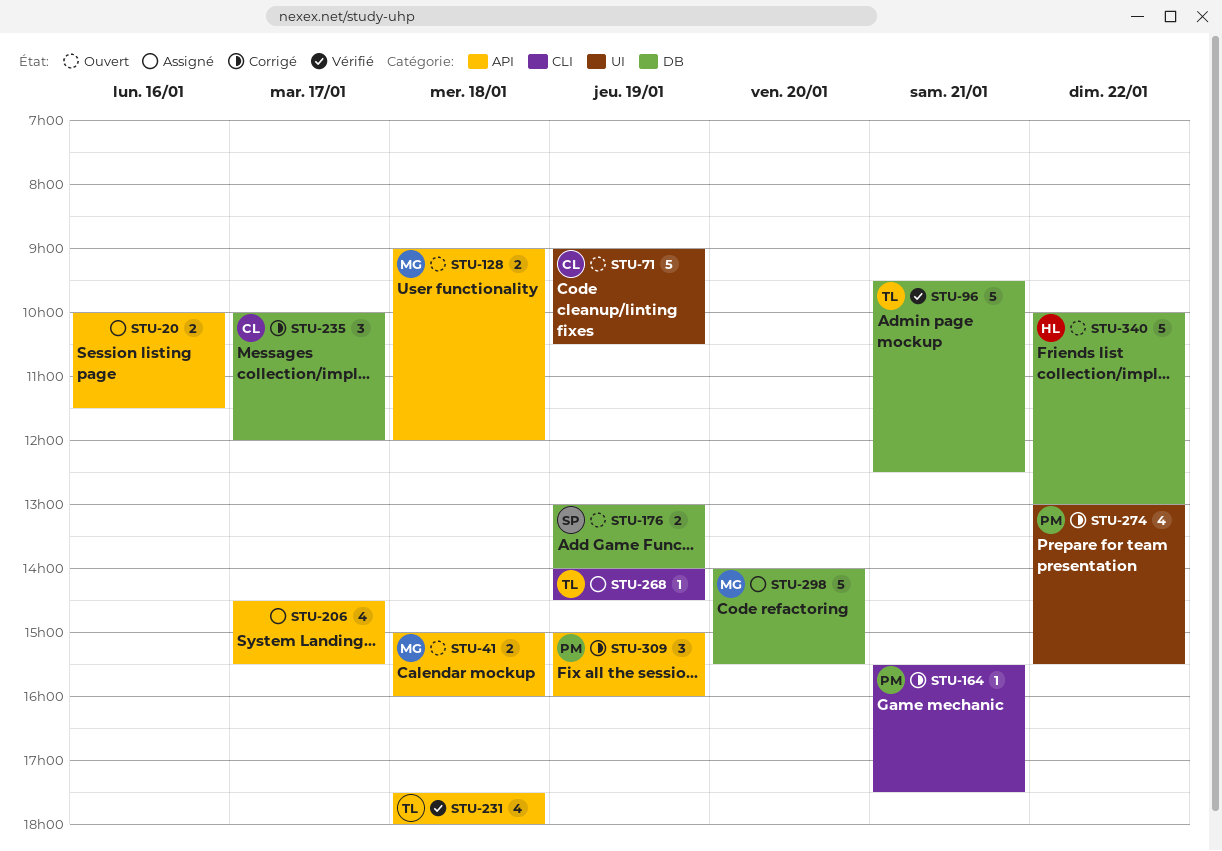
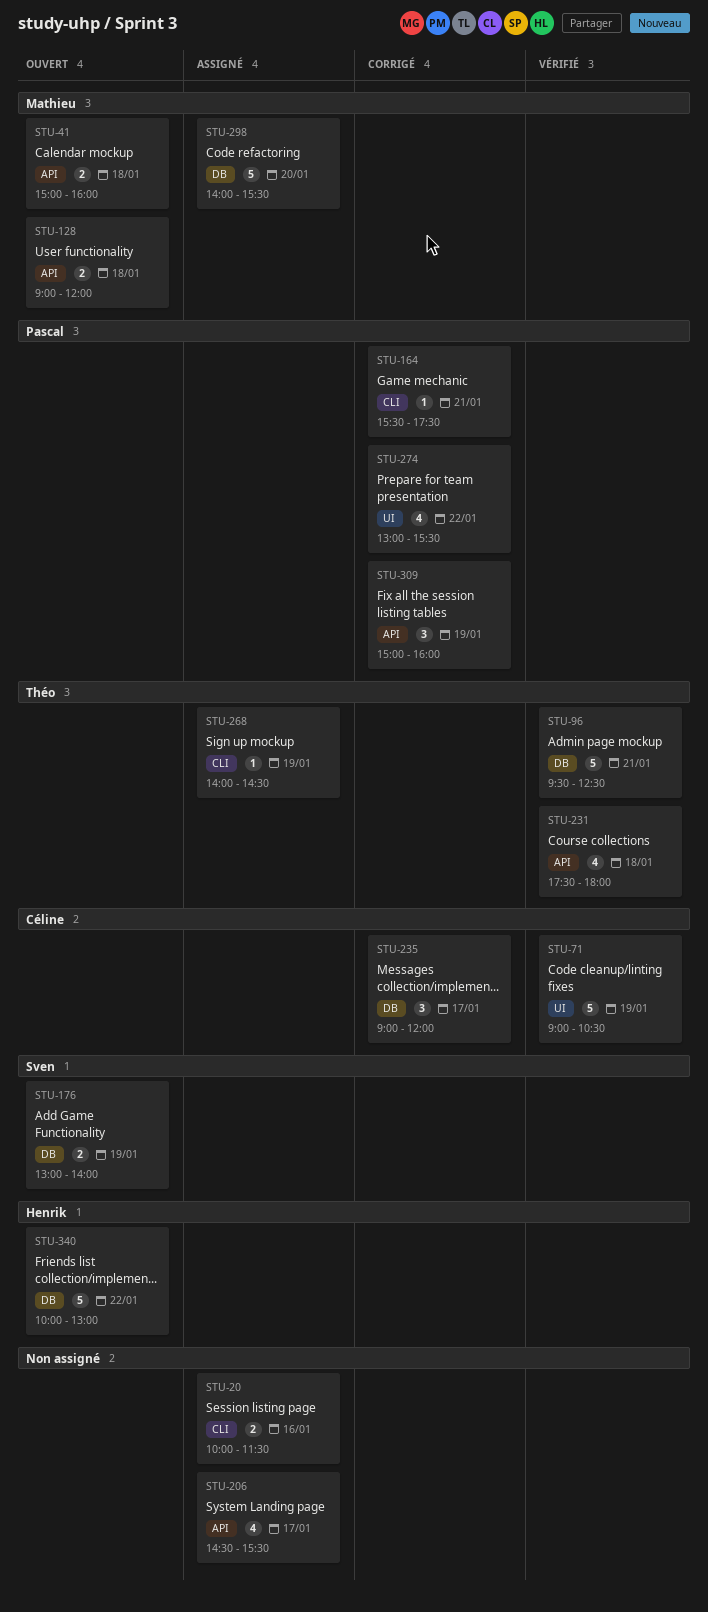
STU-20, label: API -> CLI
STU-71, status: Ouvert -> Vérifié
STU-235, begins: 10:00 -> 09:00

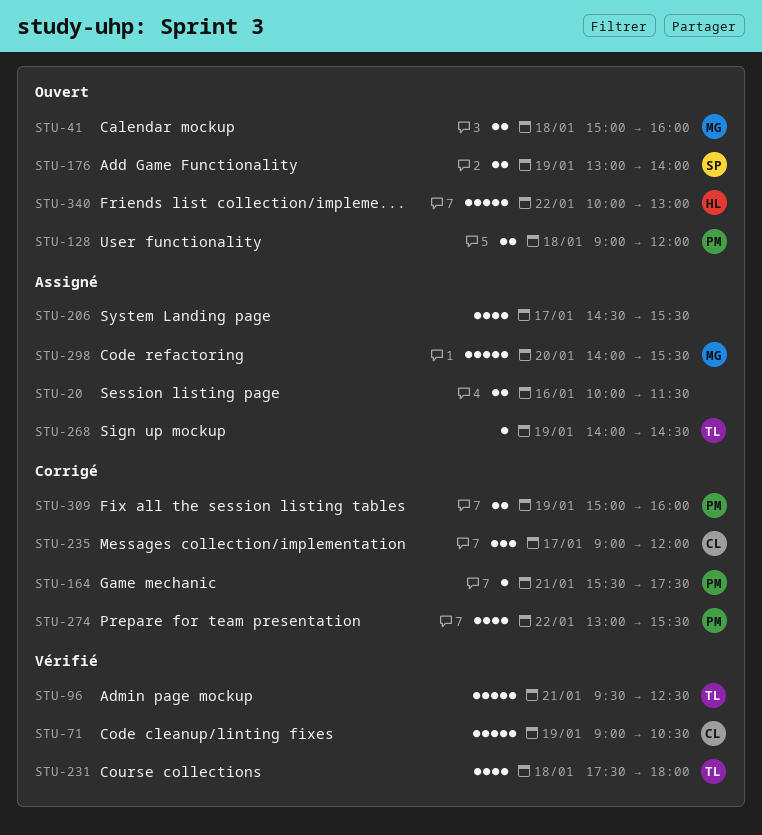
STU-128, owner: Mathieu -> Pascal
STU-309, estimate: 3 -> 2

